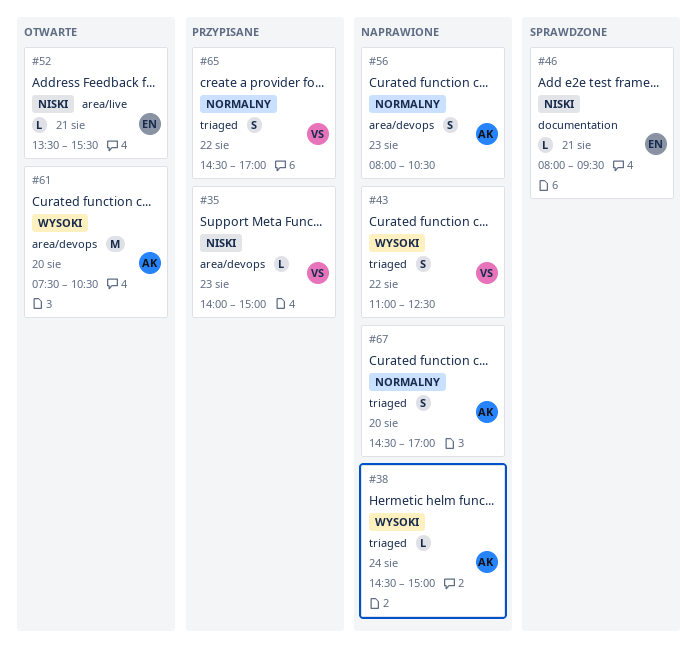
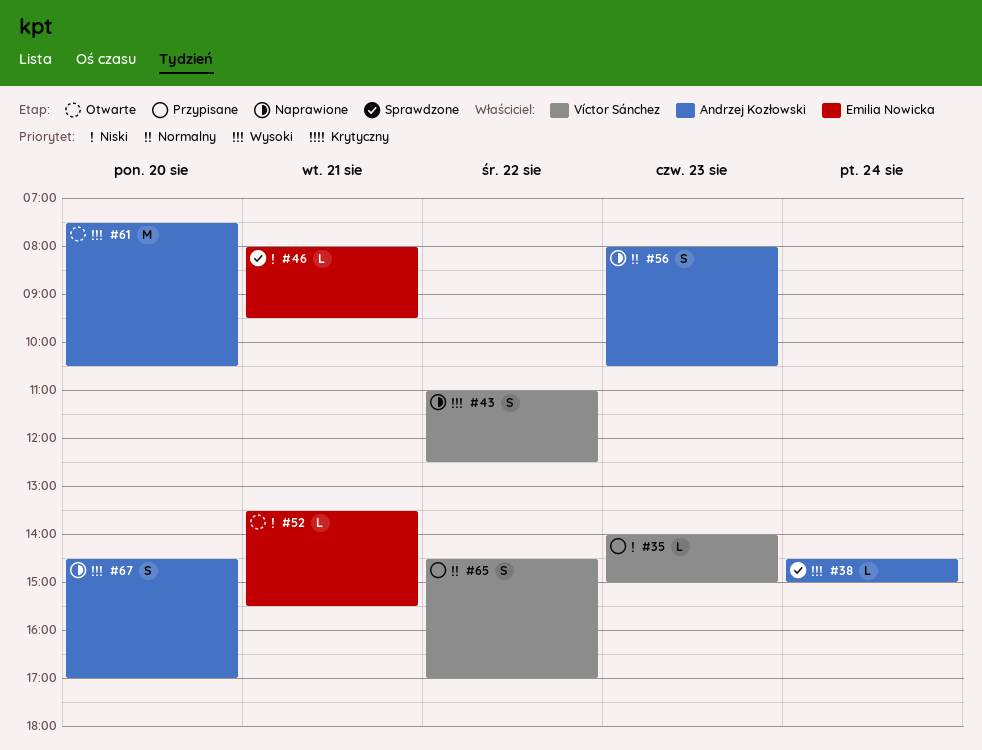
#38, status: Naprawione -> Sprawdzone
#67, priority: Normalny -> Wysoki

